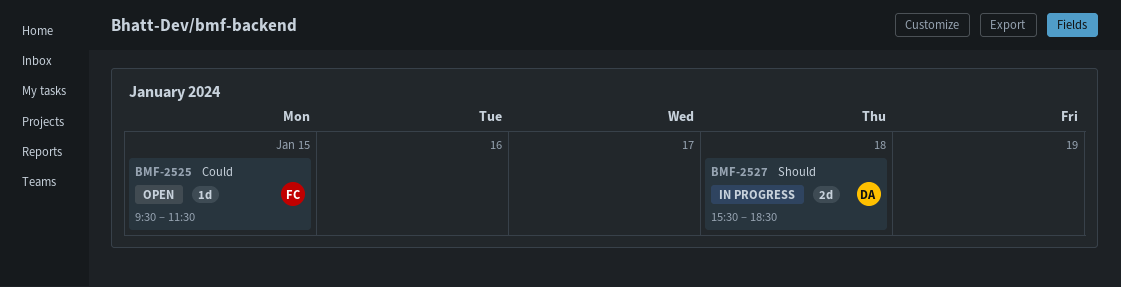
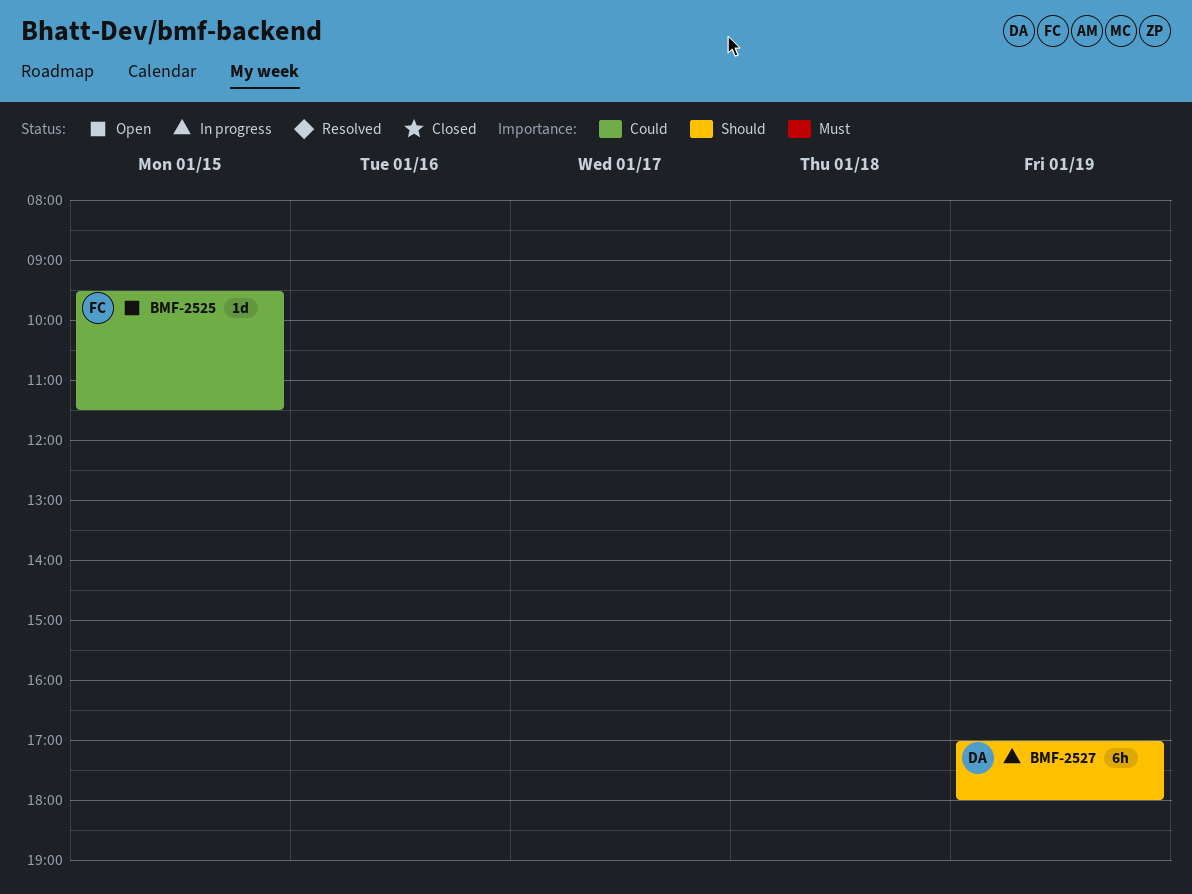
BMF-2527, estimate: 2d -> 6h
BMF-2527, day: Jan 18 -> Jan 19
BMF-2527, begins: 15:30 -> 17:00
BMF-2527, ends: 18:30 -> 18:00

